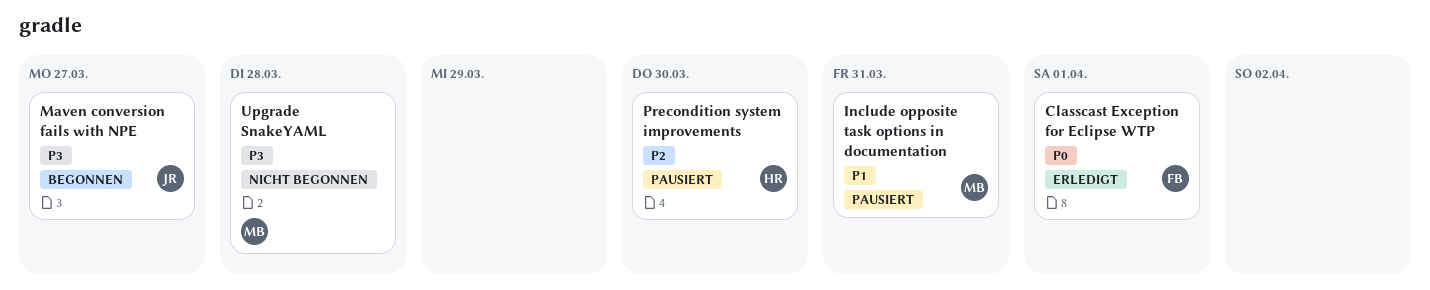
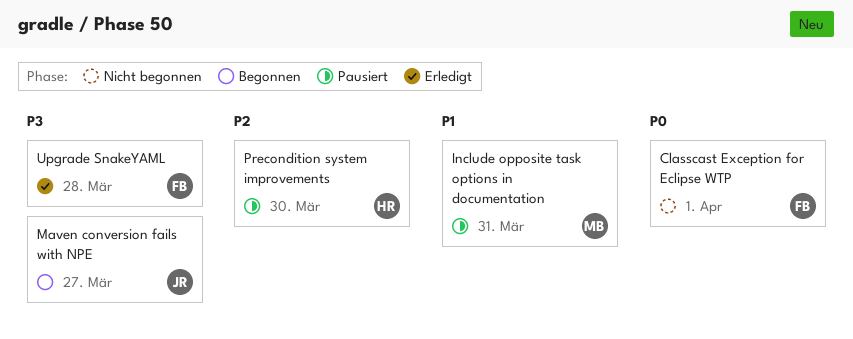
Classcast Exception for Eclipse WTP, status: Erledigt -> Nicht begonnen
Upgrade SnakeYAML, status: Nicht begonnen -> Erledigt
Upgrade SnakeYAML, owner: MB -> FB

